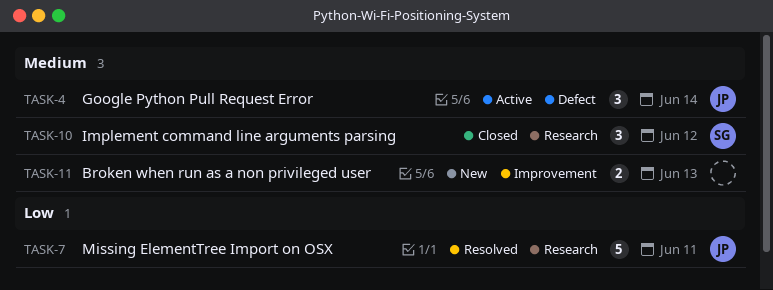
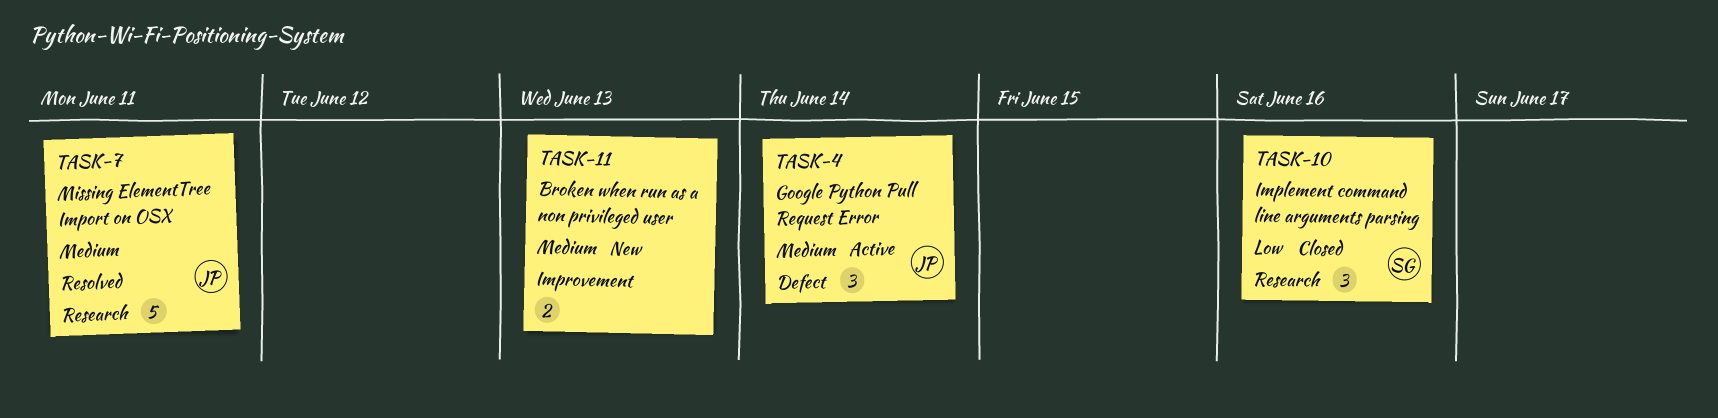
TASK-7, priority: Low -> Medium
TASK-10, priority: Medium -> Low
TASK-10, due: Jun 12 -> Jun 16

